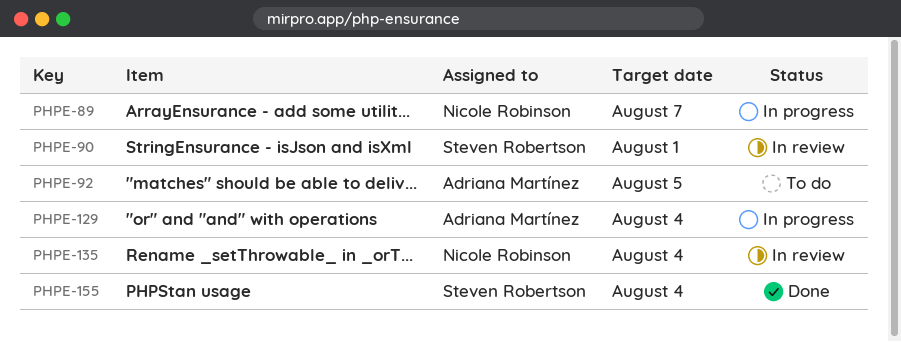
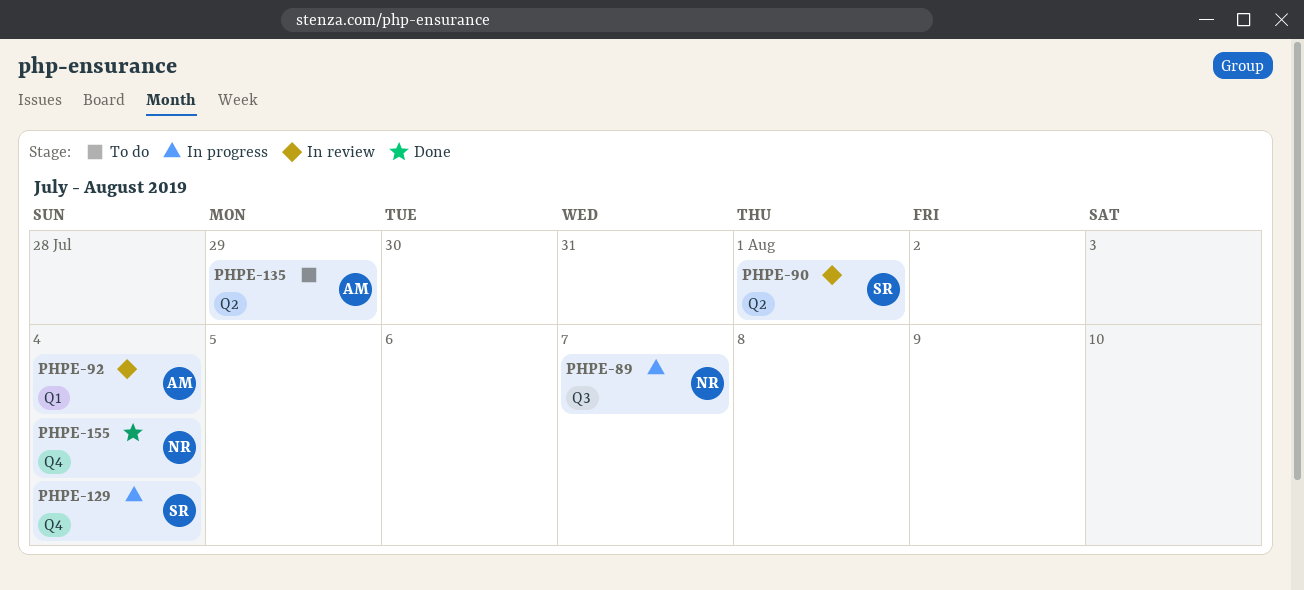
PHPE-92, status: To do -> In review
PHPE-92, due: Aug 5 -> Aug 4
PHPE-129, owner: Adriana Martínez -> Steven Robertson
PHPE-135, status: In review -> To do
PHPE-135, owner: Nicole Robinson -> Adriana Martínez
PHPE-135, due: Aug 4 -> Jul 29
PHPE-155, owner: Steven Robertson -> Nicole Robinson

